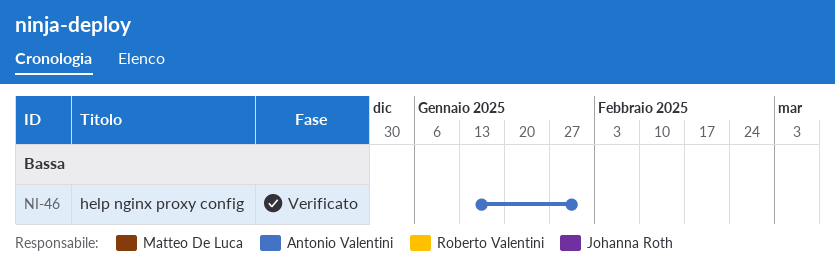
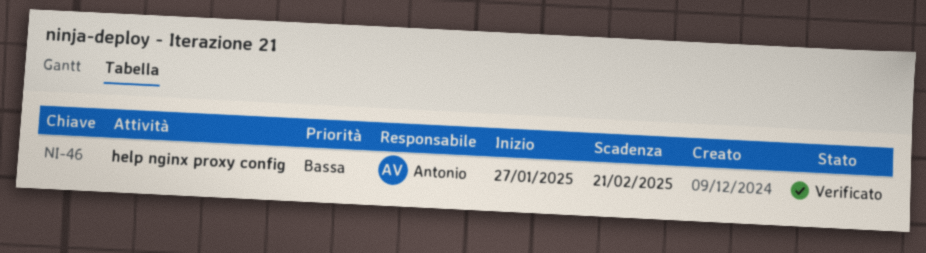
NI-46, start: Jan 13 -> Jan 27
NI-46, due: Jan 31 -> Feb 21

